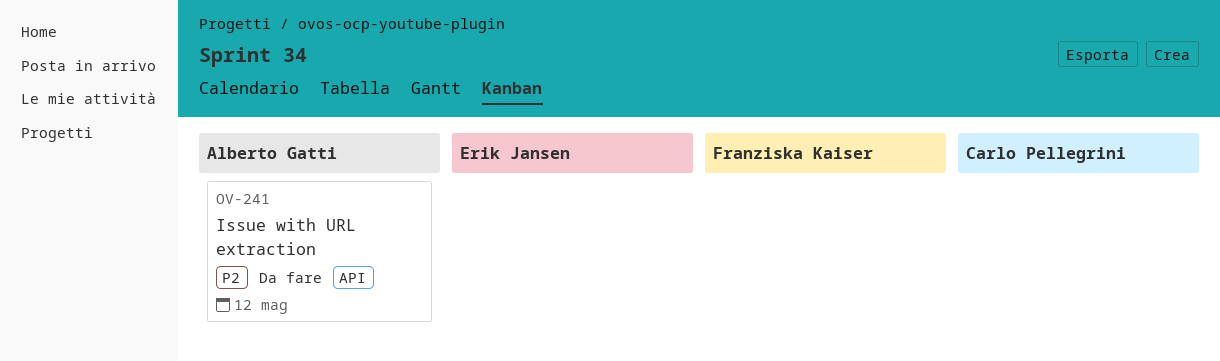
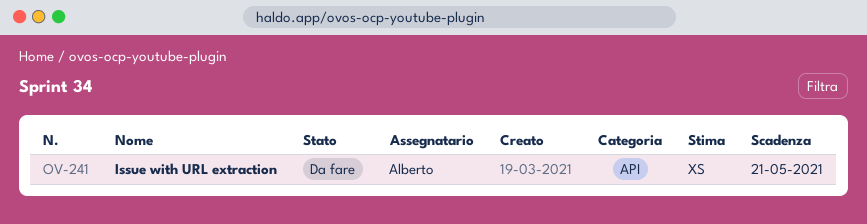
OV-241, due: May 12 -> May 21

